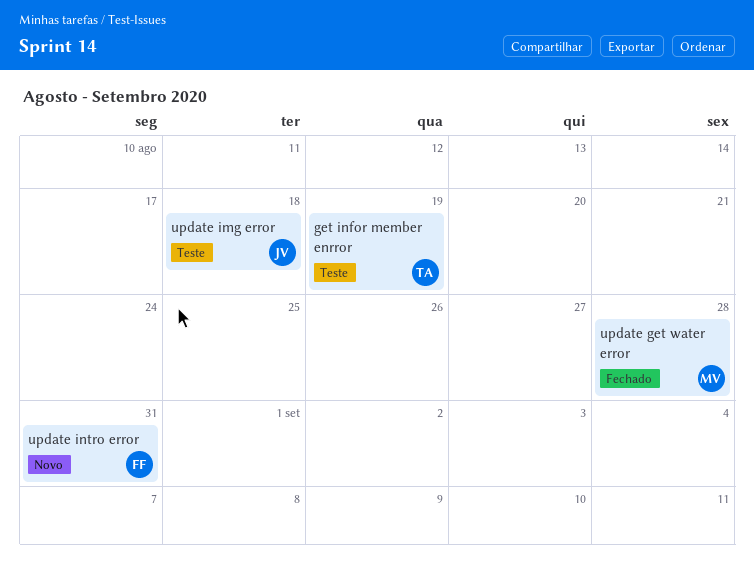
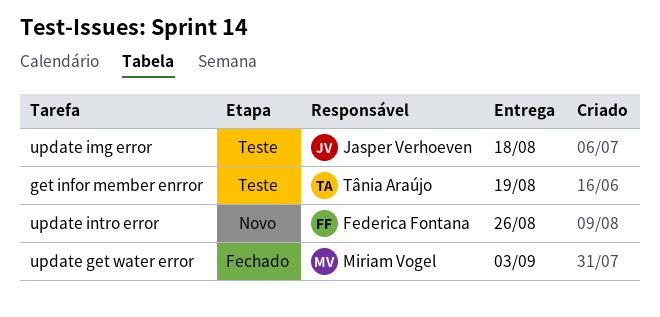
update get water error, due: Aug 28 -> Sep 3
update intro error, due: Aug 31 -> Aug 26

